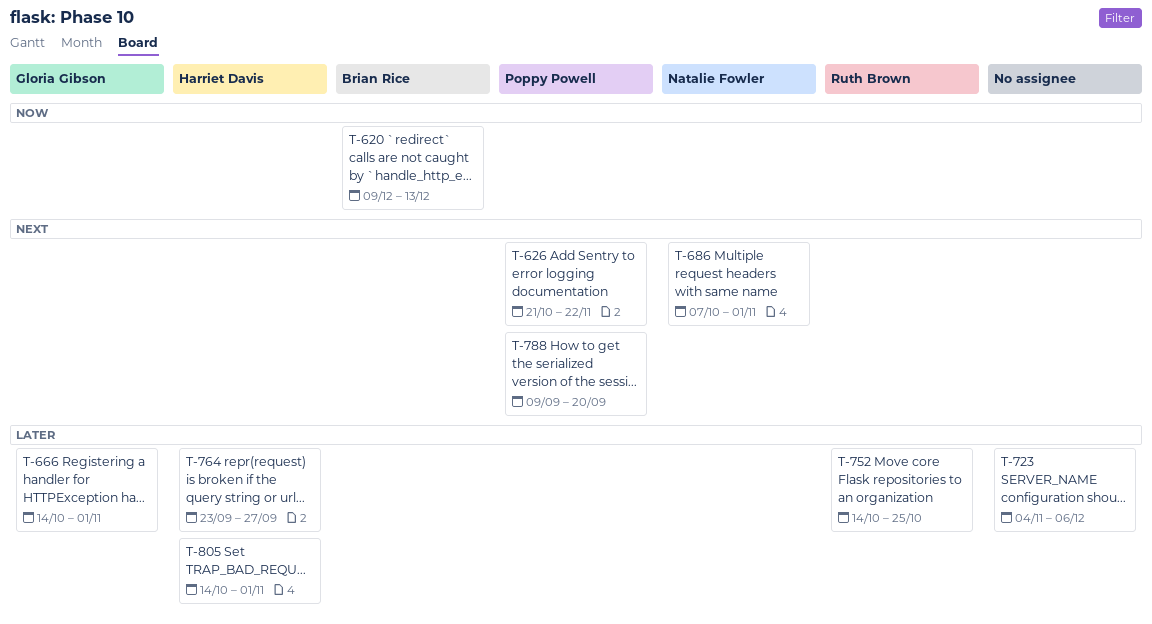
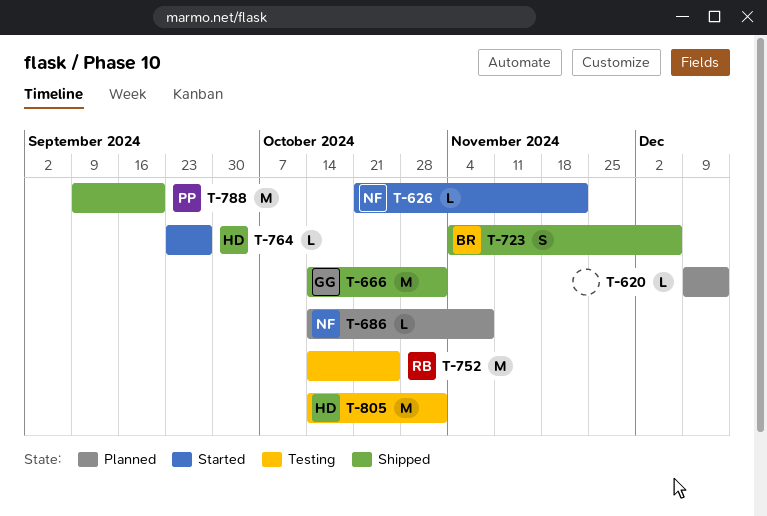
T-620, owner: Brian Rice -> none
T-626, owner: Poppy Powell -> Natalie Fowler
T-686, start: Oct 7 -> Oct 14
T-686, due: Nov 1 -> Nov 8
T-723, owner: none -> Brian Rice

